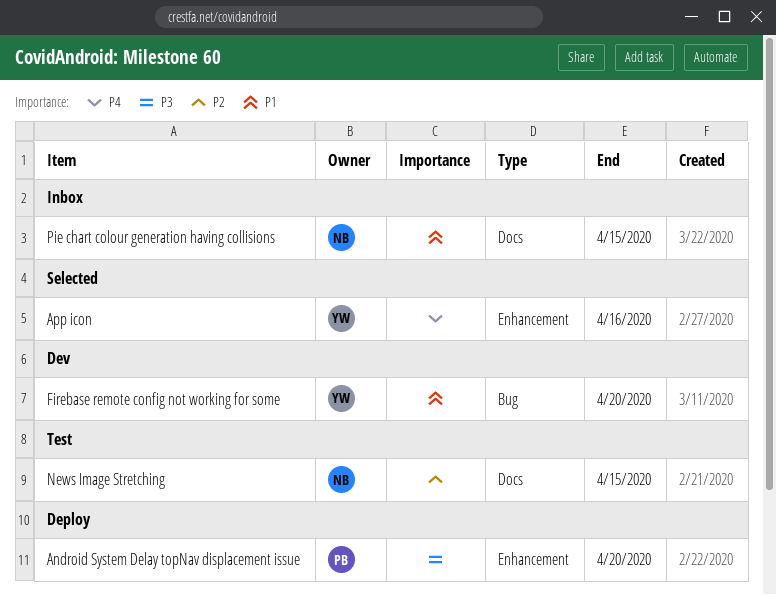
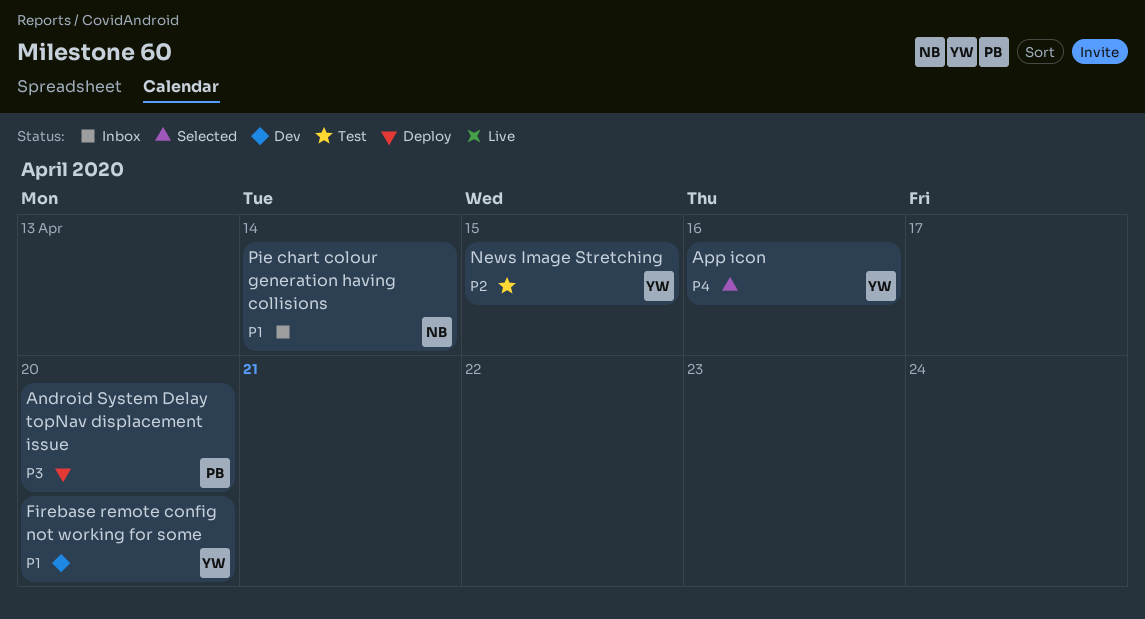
News Image Stretching, owner: NB -> YW
Pie chart colour generation having collisions, due: Apr 15 -> Apr 14

